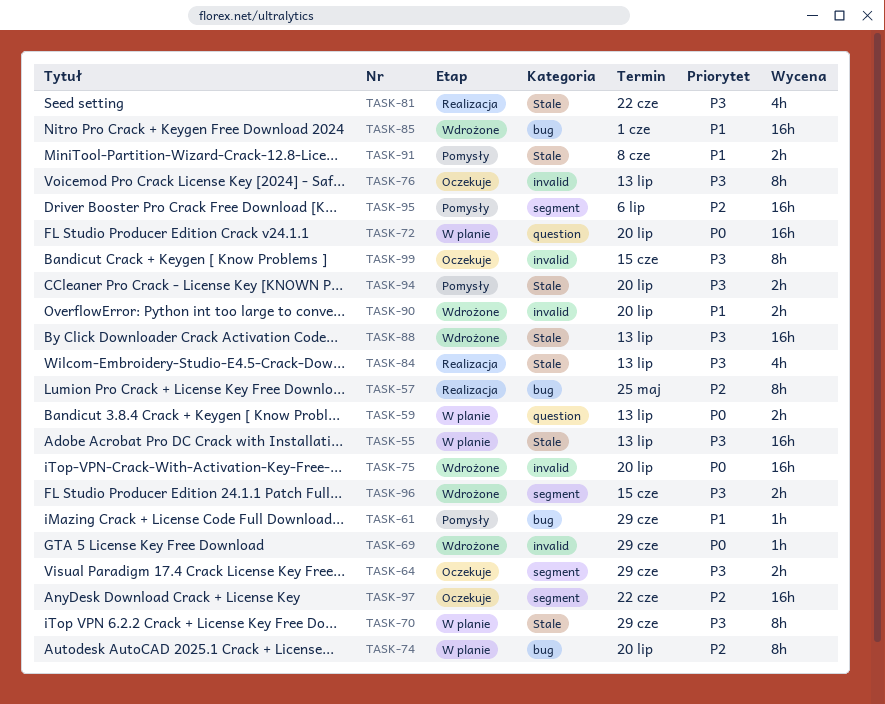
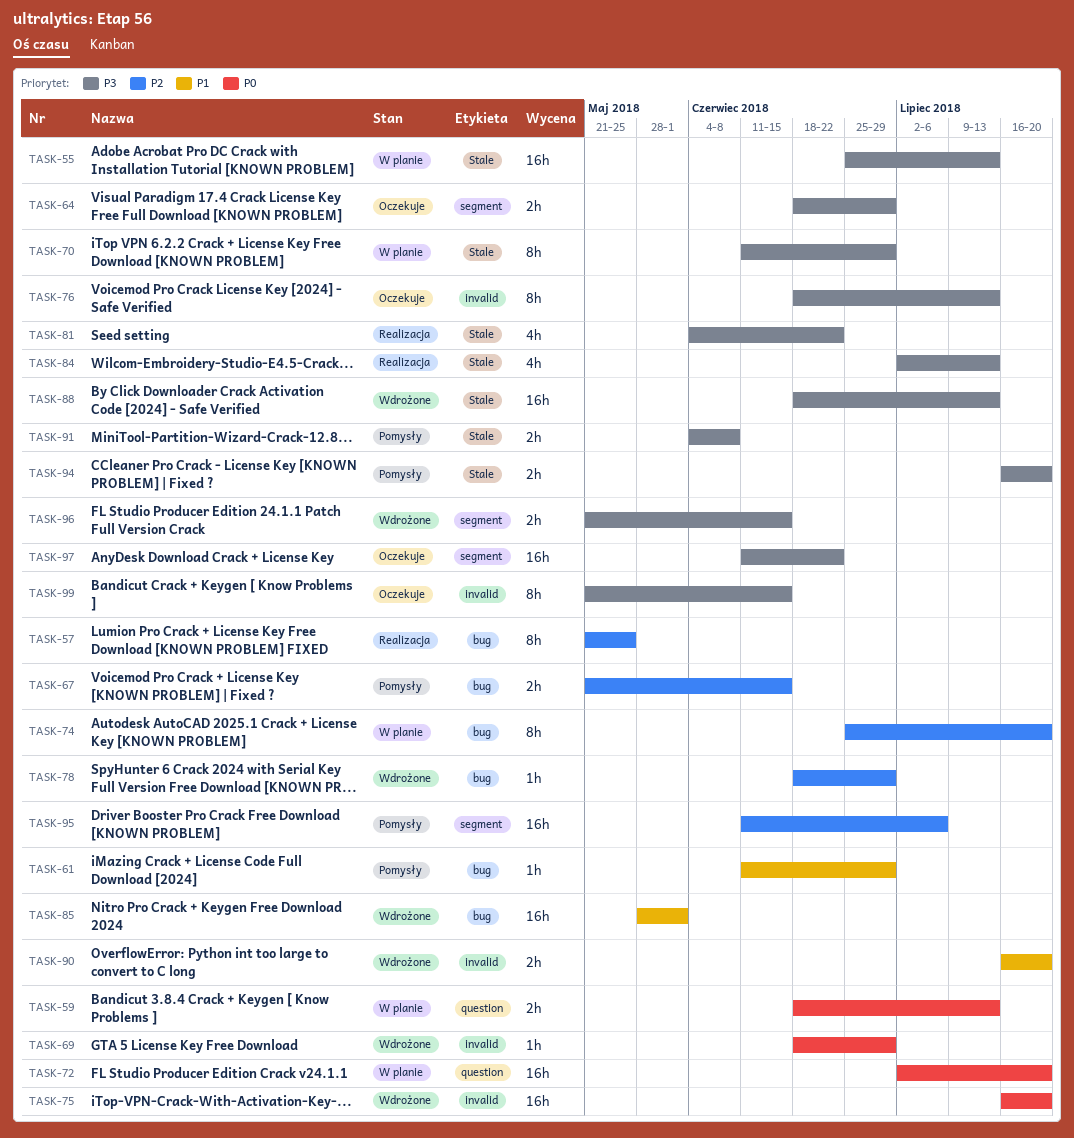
TASK-67: none -> present
TASK-78: none -> present
TASK-91, priority: P1 -> P3
TASK-97, priority: P2 -> P3

